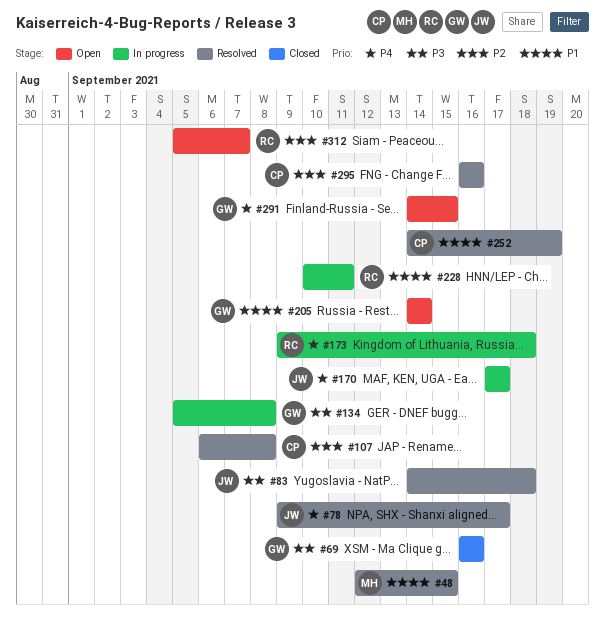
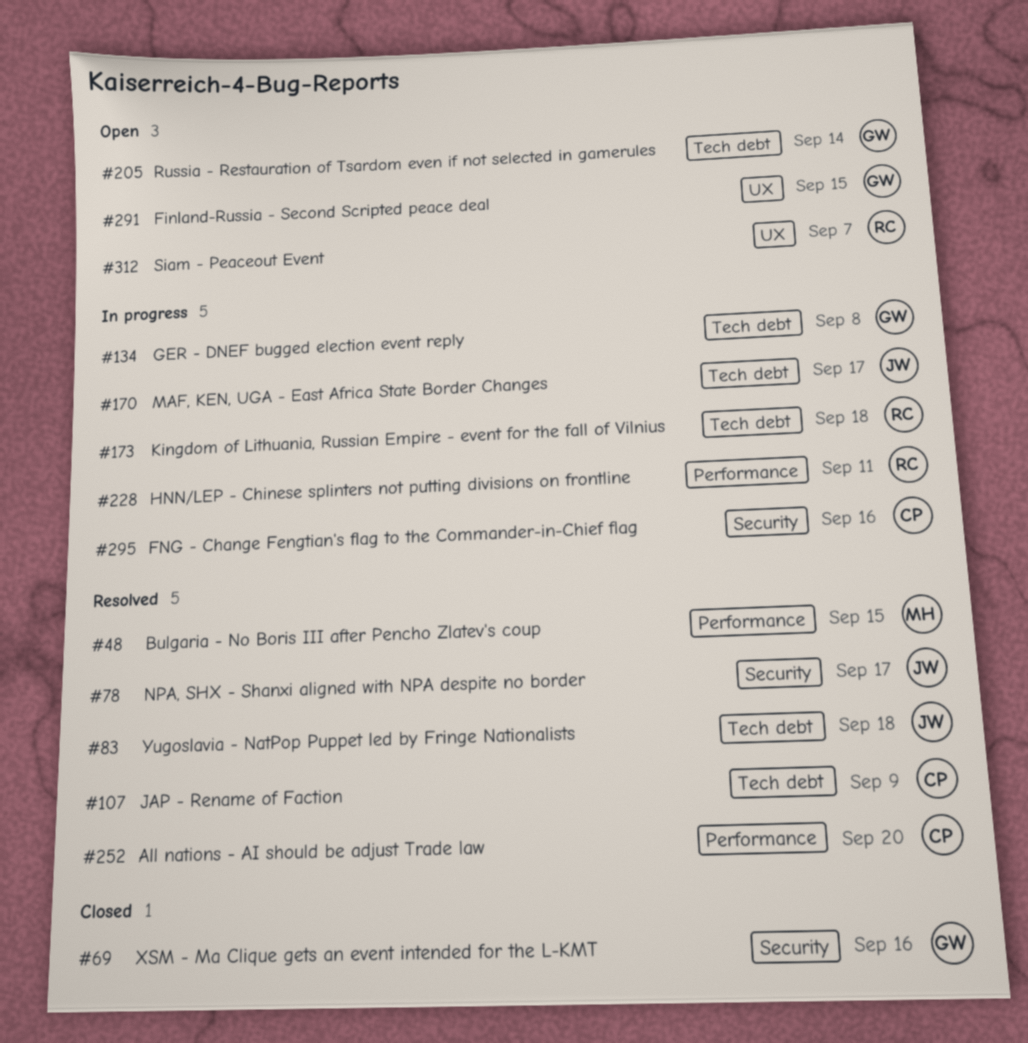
#107, due: Sep 8 -> Sep 9
#252, due: Sep 19 -> Sep 20
#295, status: Resolved -> In progress

